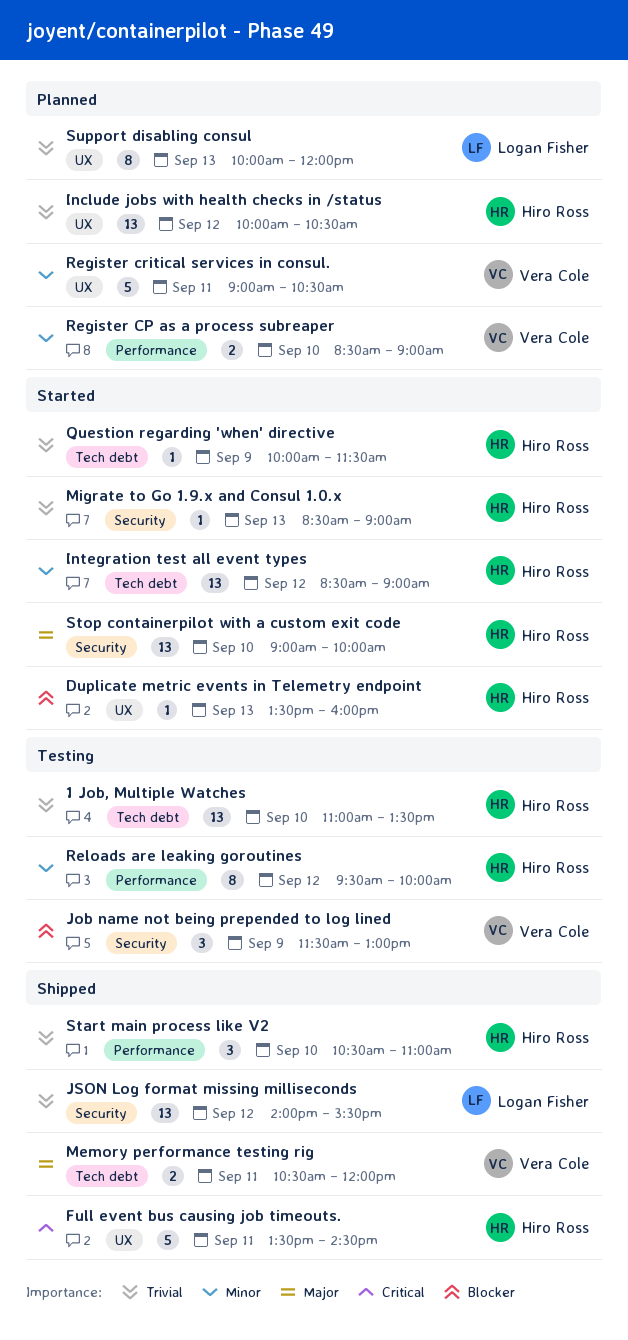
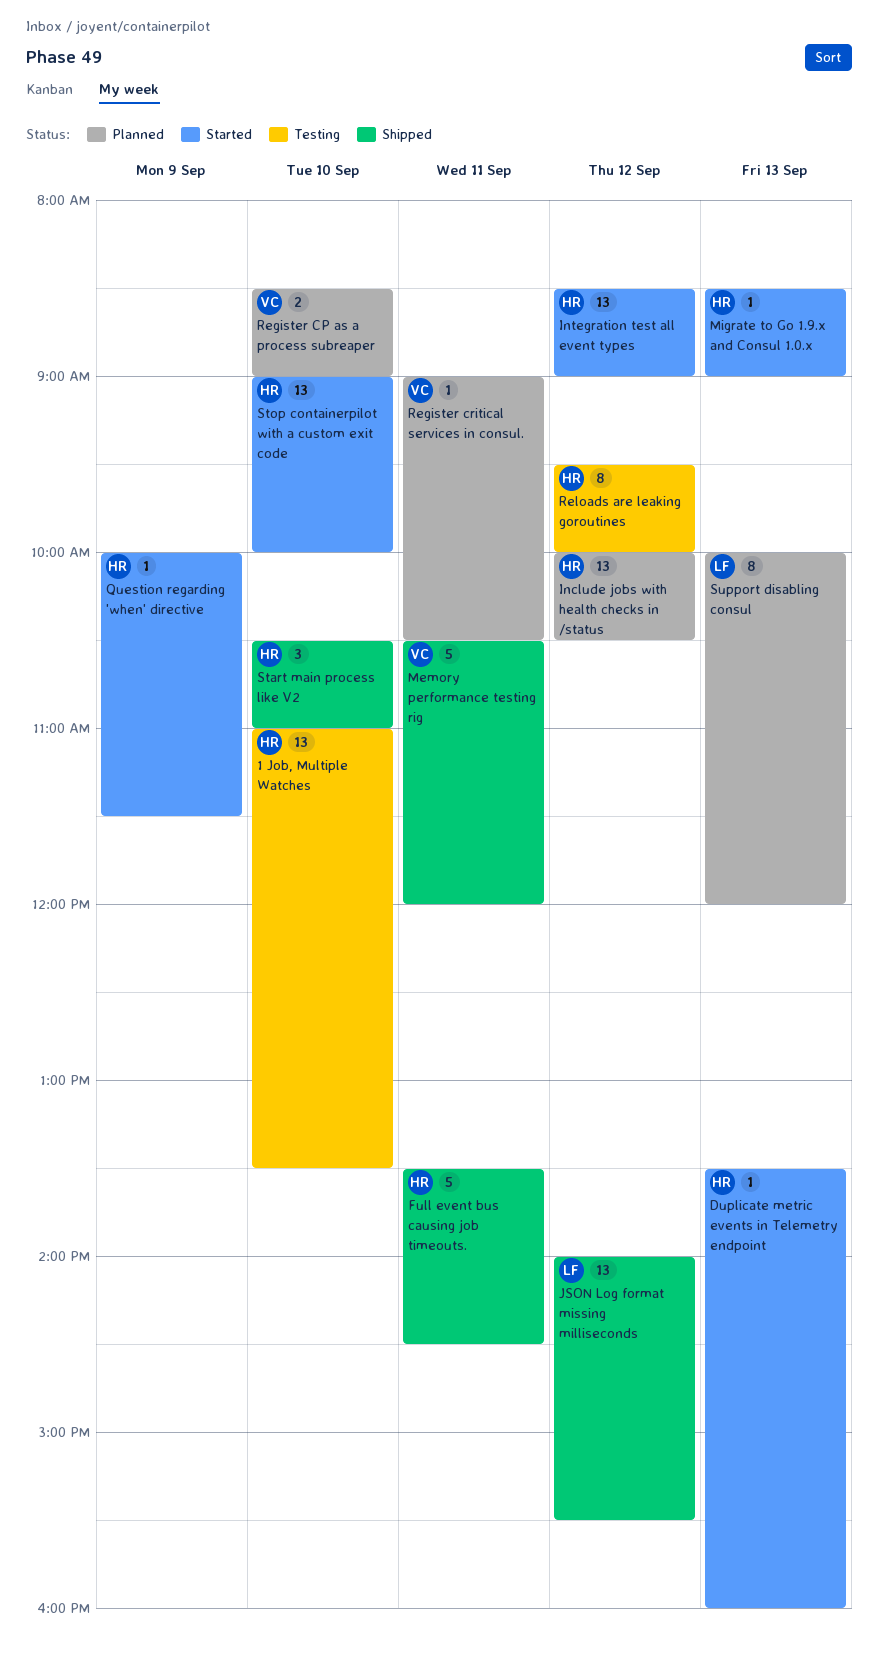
Job name not being prepended to log lined: present -> none
Memory performance testing rig, estimate: 2 -> 5
Register critical services in consul., estimate: 5 -> 1

